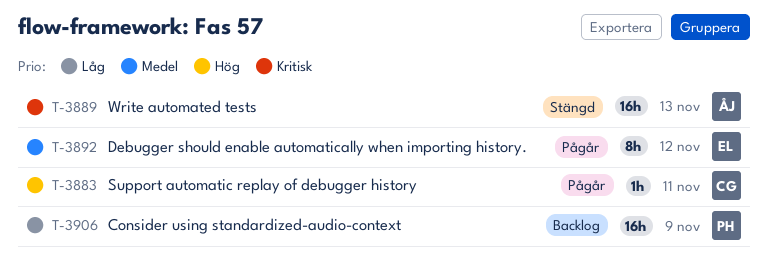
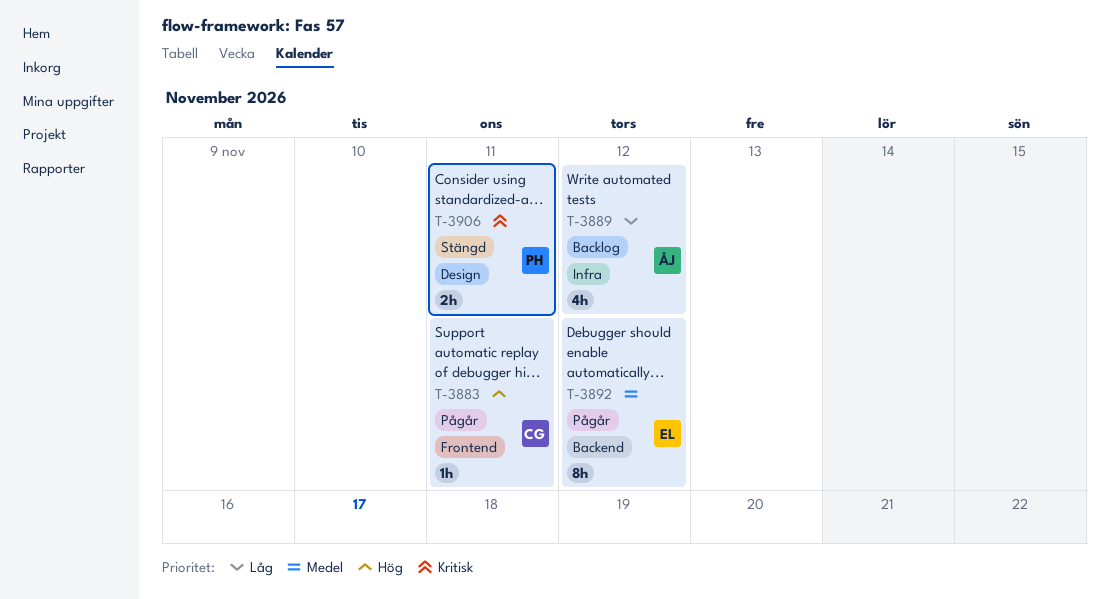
T-3889, status: Stängd -> Backlog
T-3889, priority: Kritisk -> Låg
T-3889, estimate: 16h -> 4h
T-3889, due: Nov 13 -> Nov 12
T-3906, status: Backlog -> Stängd
T-3906, priority: Låg -> Kritisk
T-3906, estimate: 16h -> 2h
T-3906, due: Nov 9 -> Nov 11

